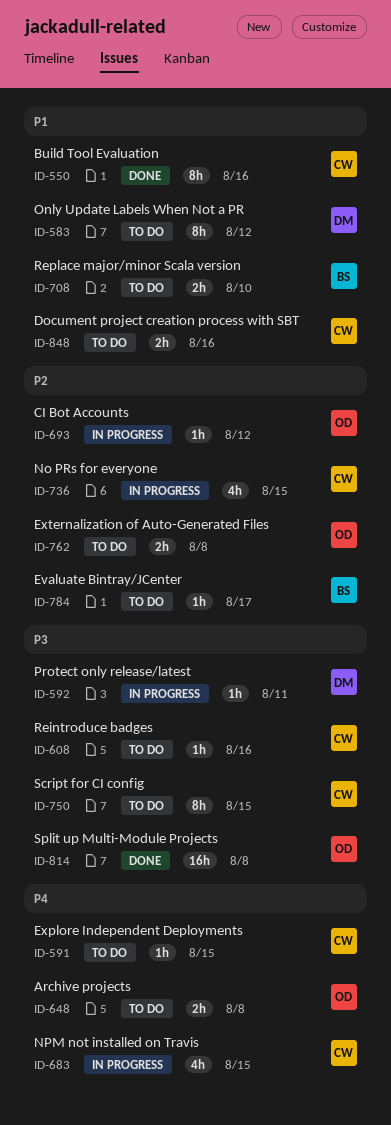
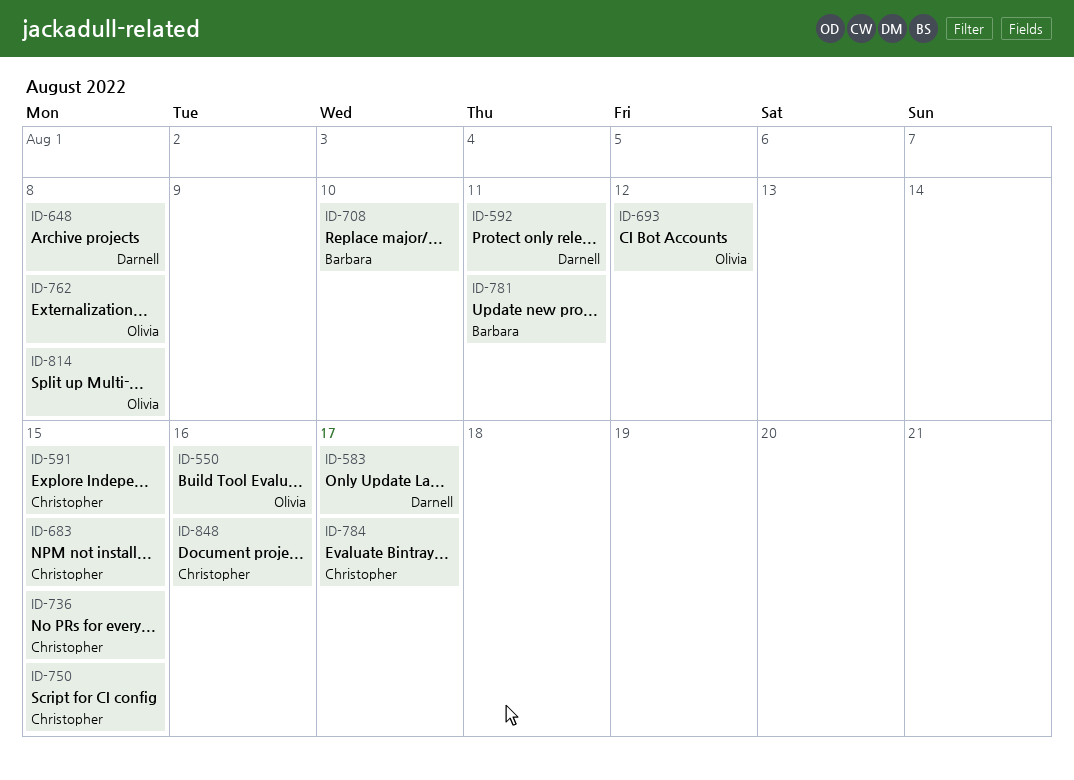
ID-550, owner: Christopher -> Olivia
ID-583, due: Aug 12 -> Aug 17
ID-608: present -> none
ID-648, owner: Olivia -> Darnell
ID-781: none -> present
ID-784, owner: Barbara -> Christopher

